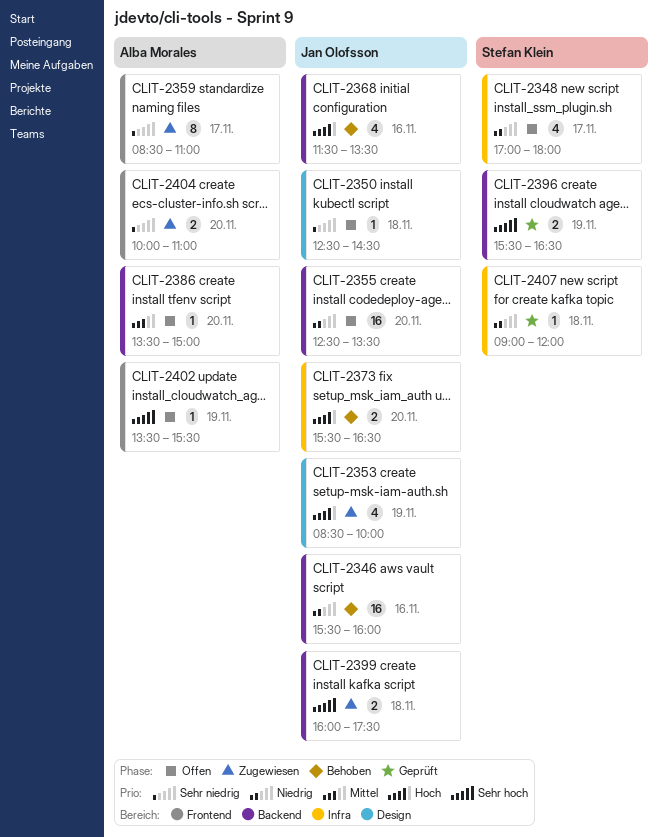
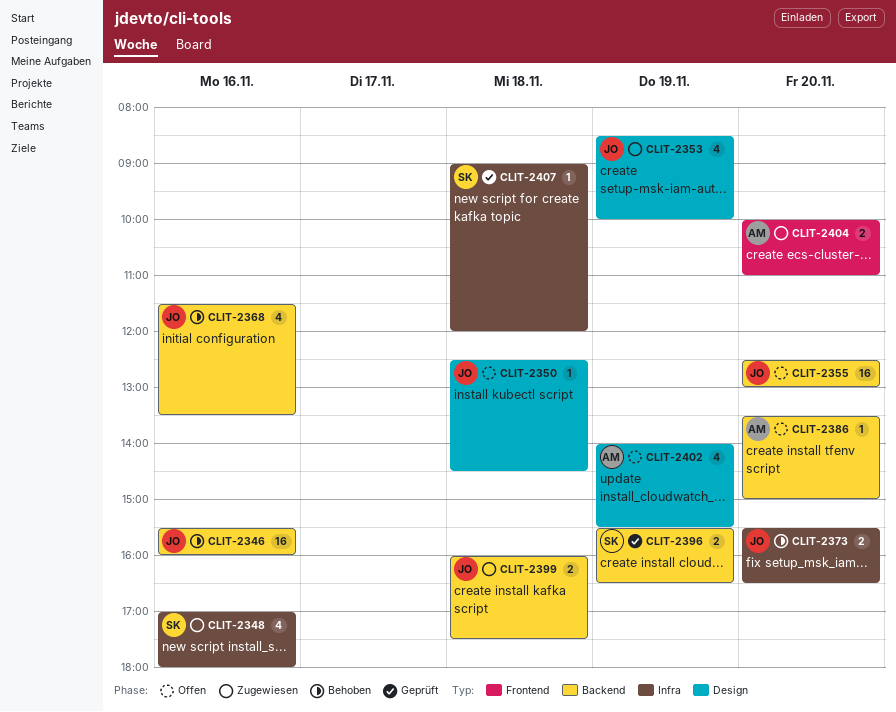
CLIT-2348, status: Offen -> Zugewiesen
CLIT-2348, day: Nov 17 -> Nov 16
CLIT-2355, ends: 13:30 -> 13:00
CLIT-2359: present -> none
CLIT-2402, label: Frontend -> Design
CLIT-2402, estimate: 1 -> 4
CLIT-2402, begins: 13:30 -> 14:00

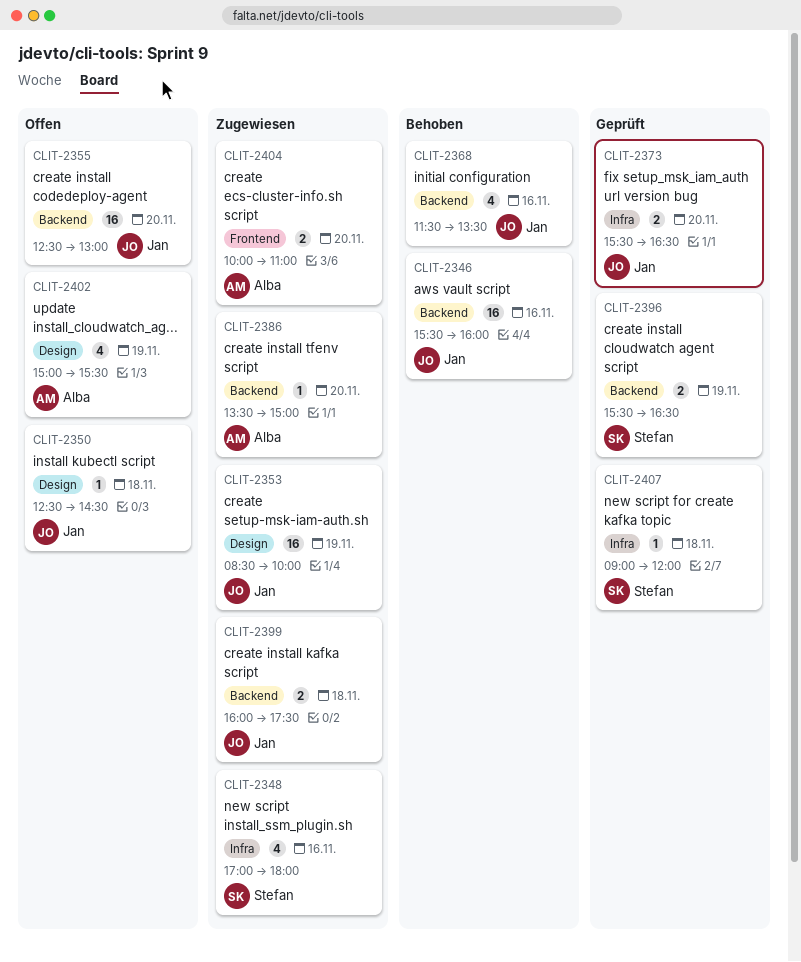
CLIT-2353, estimate: 4 -> 16
CLIT-2373, status: Behoben -> Geprüft
CLIT-2386, status: Offen -> Zugewiesen
CLIT-2402, begins: 14:00 -> 15:00

